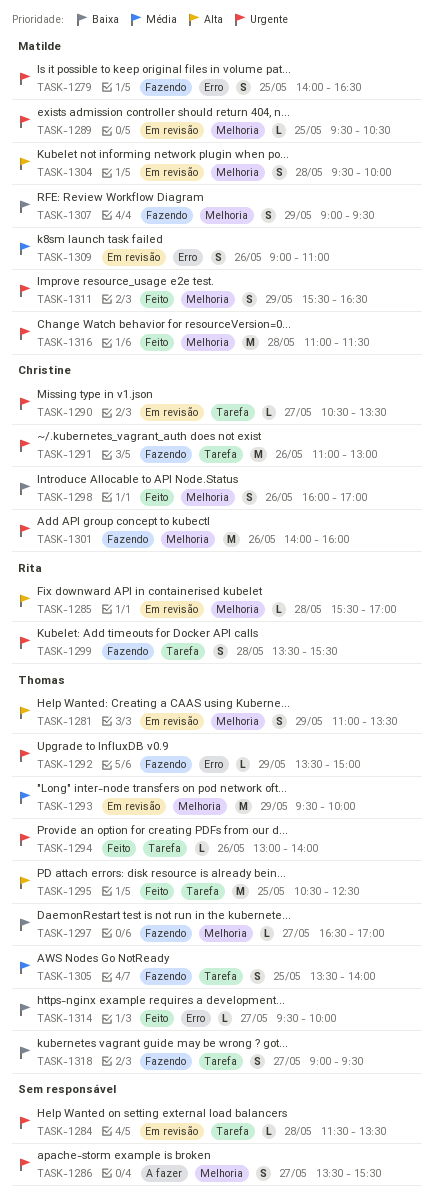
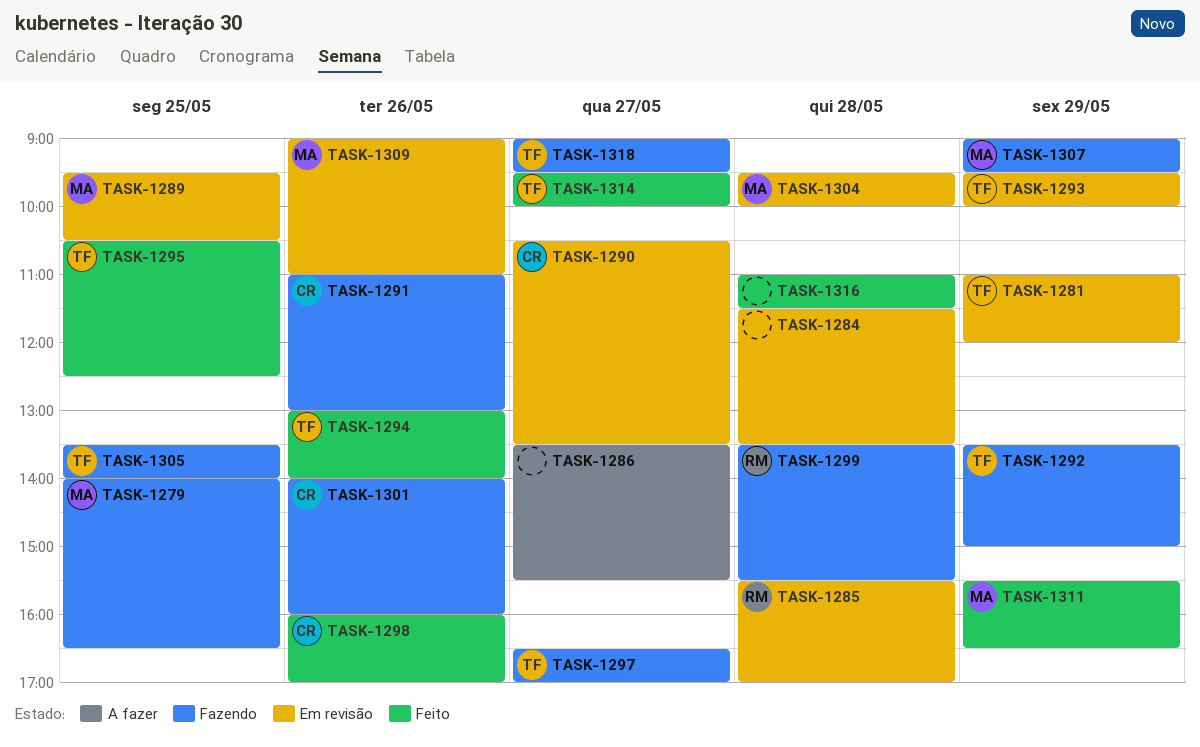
TASK-1281, ends: 13:30 -> 12:00
TASK-1316, owner: Matilde -> none

